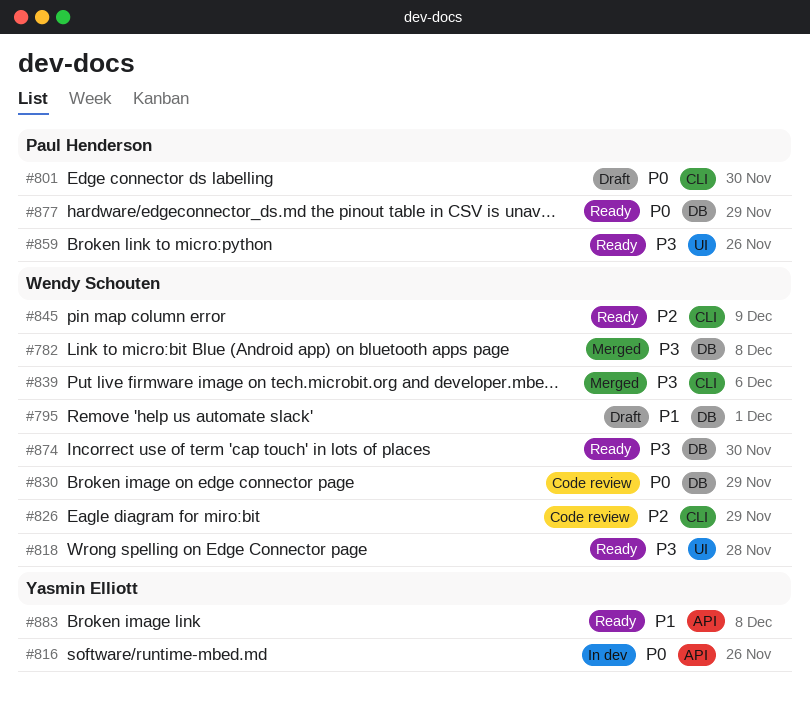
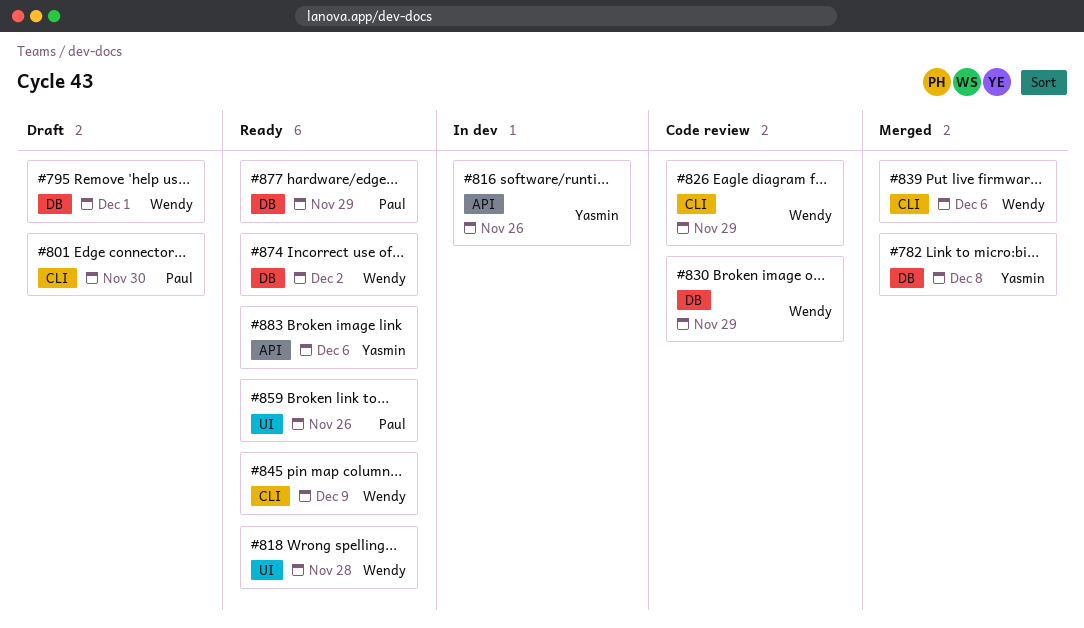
#782, owner: Wendy Schouten -> Yasmin Elliott
#874, due: Nov 30 -> Dec 2
#883, due: Dec 8 -> Dec 6

